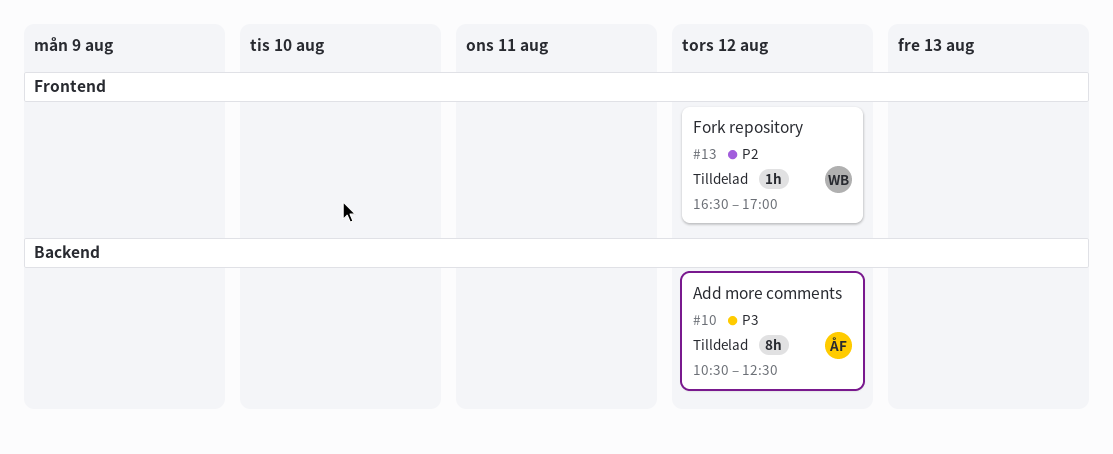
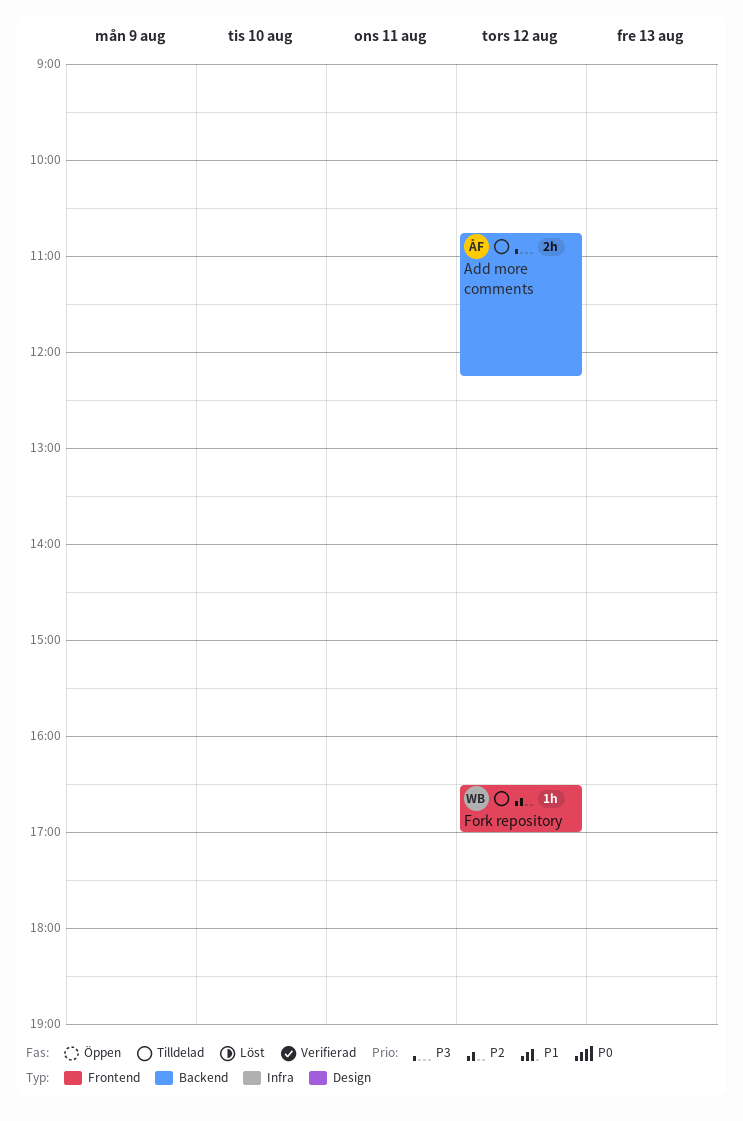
Add more comments, estimate: 8h -> 2h
Add more comments, begins: 10:30 -> 10:45
Add more comments, ends: 12:30 -> 12:15

